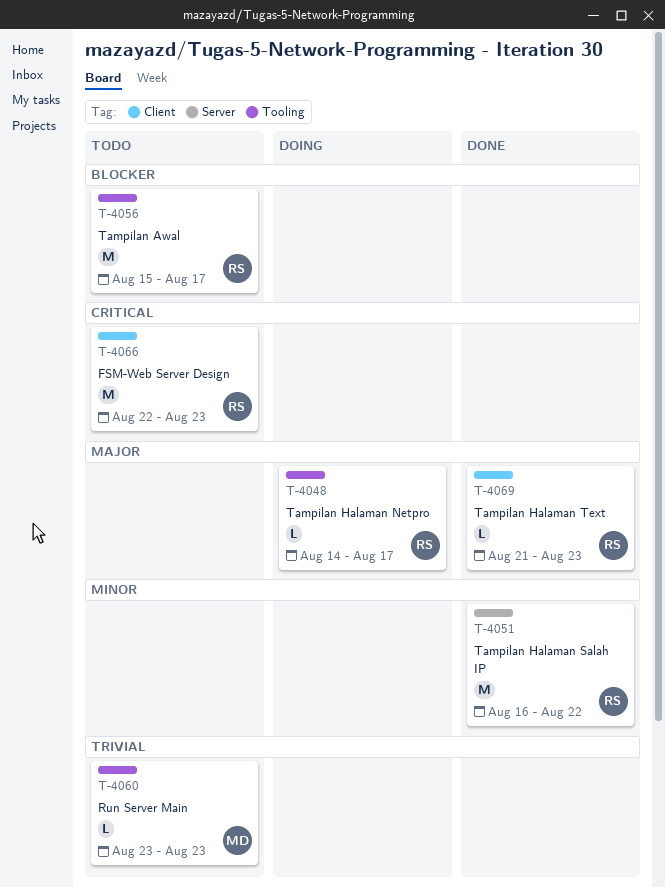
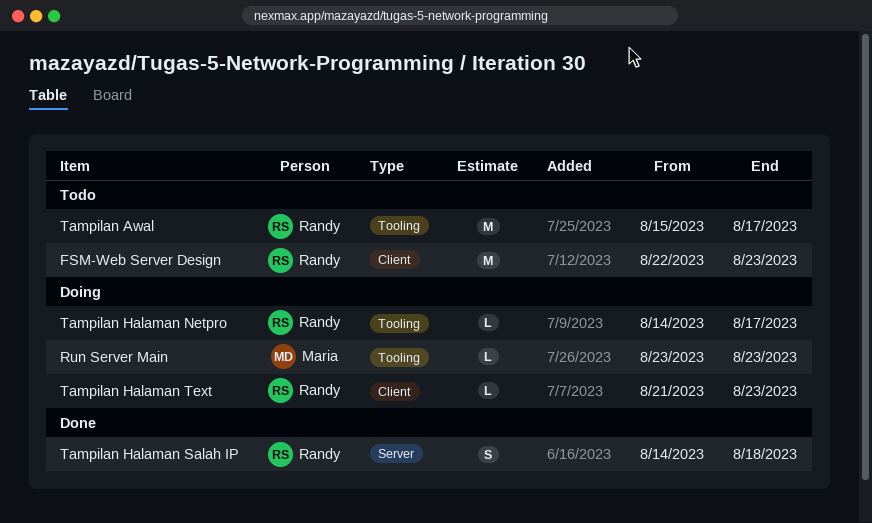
Run Server Main, status: Todo -> Doing
Tampilan Halaman Salah IP, estimate: M -> S
Tampilan Halaman Salah IP, start: Aug 16 -> Aug 14
Tampilan Halaman Salah IP, due: Aug 22 -> Aug 18
Tampilan Halaman Text, status: Done -> Doing

